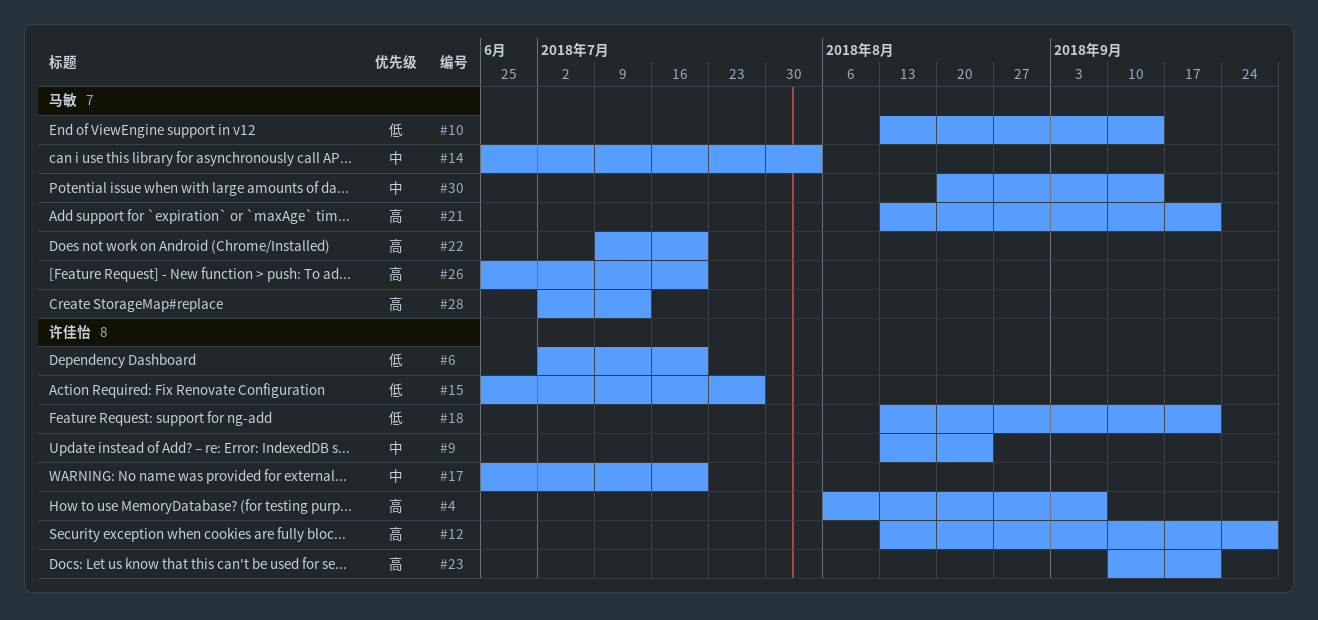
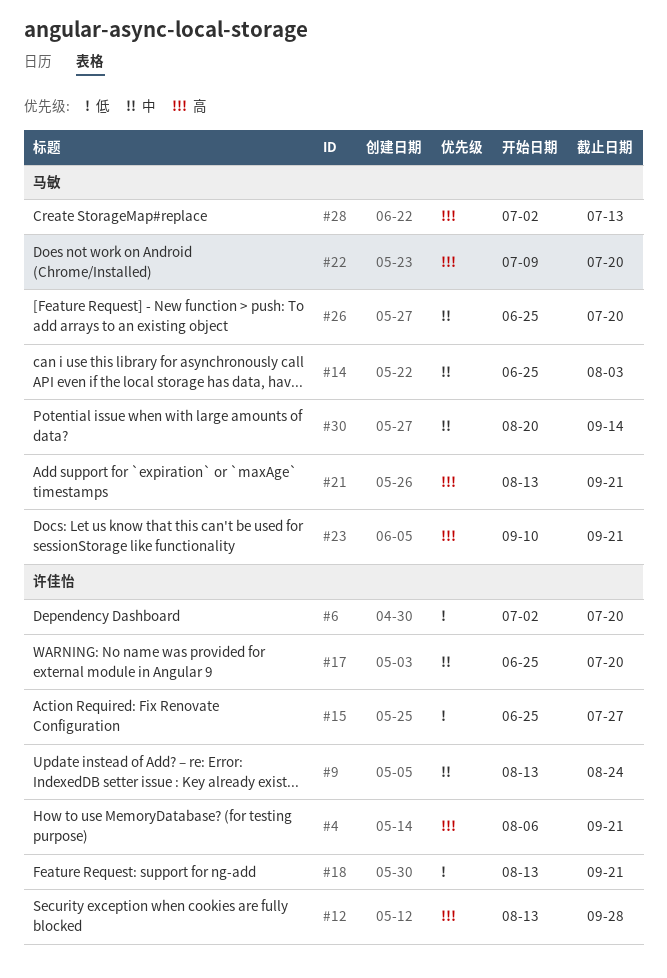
#4, due: Sep 7 -> Sep 21
#10: present -> none
#23, owner: 许佳怡 -> 马敏
#26, priority: 高 -> 中

